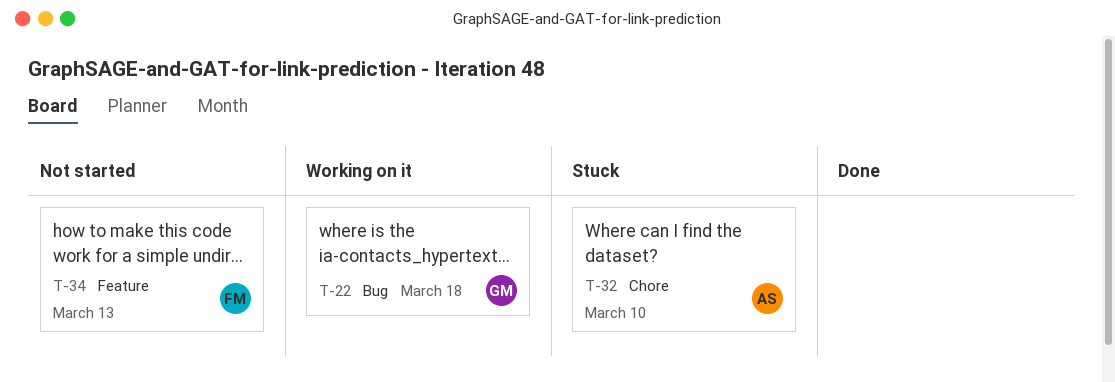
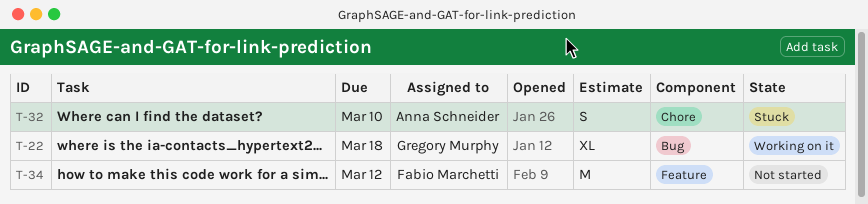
T-34, due: Mar 13 -> Mar 12

